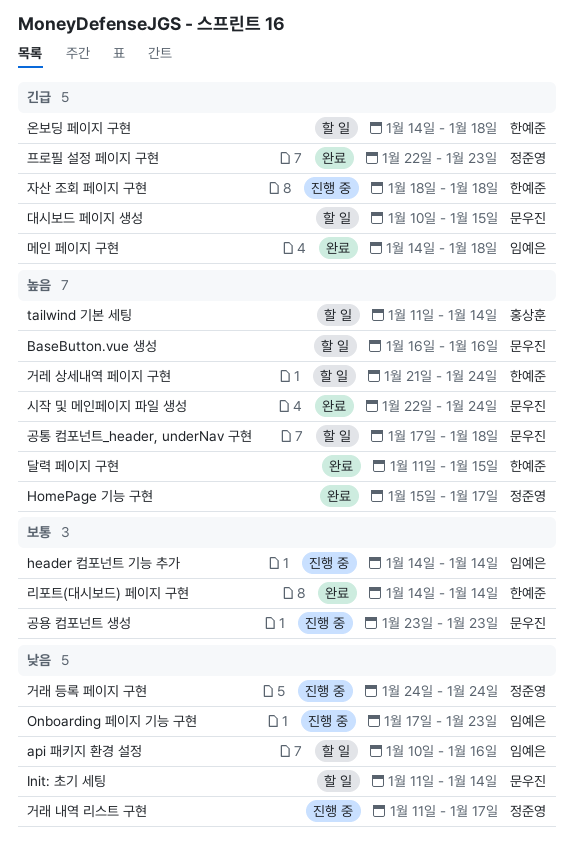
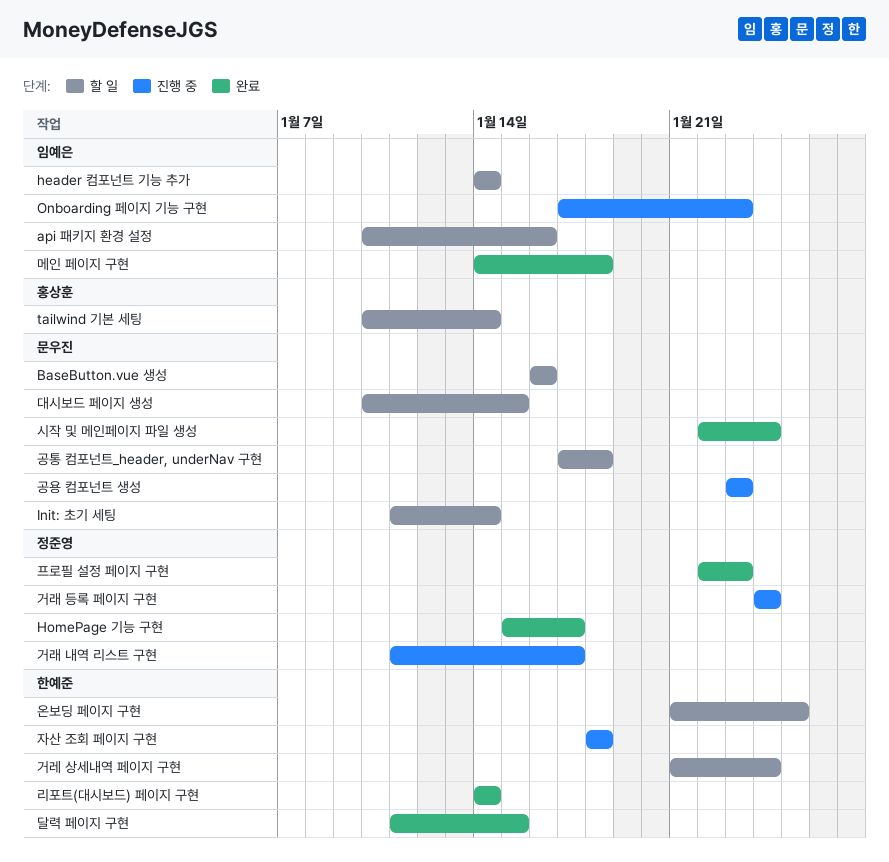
header 컴포넌트 기능 추가, status: 진행 중 -> 할 일
tailwind 기본 세팅, start: Jan 11 -> Jan 10
온보딩 페이지 구현, start: Jan 14 -> Jan 21
온보딩 페이지 구현, due: Jan 18 -> Jan 25

